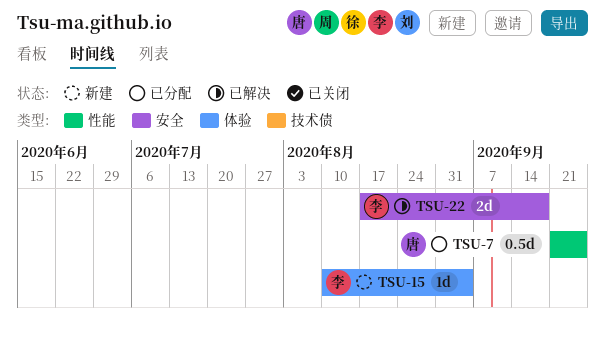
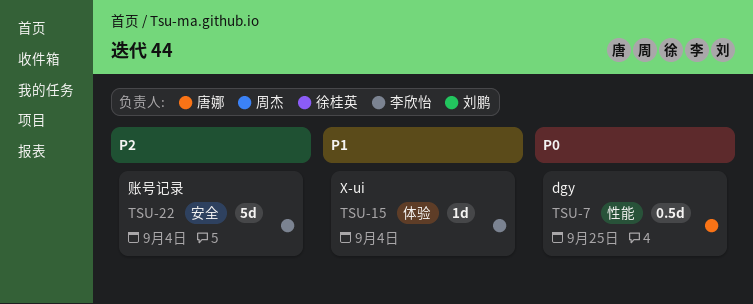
TSU-22, estimate: 2d -> 5d
TSU-22, due: Sep 18 -> Sep 4

